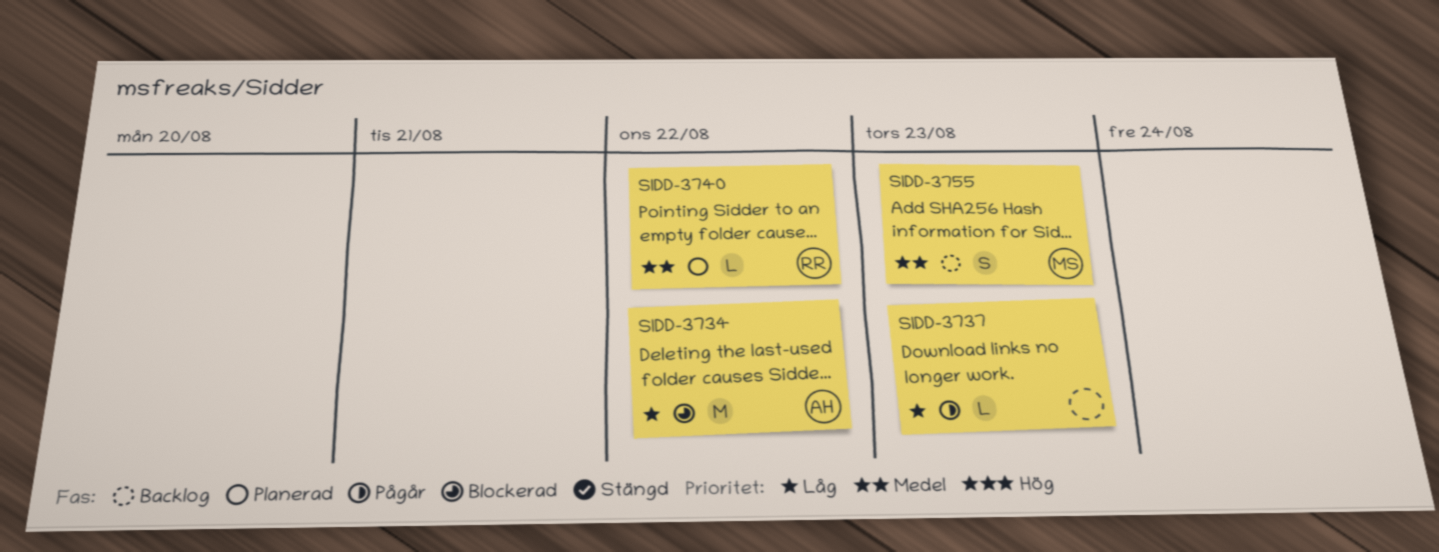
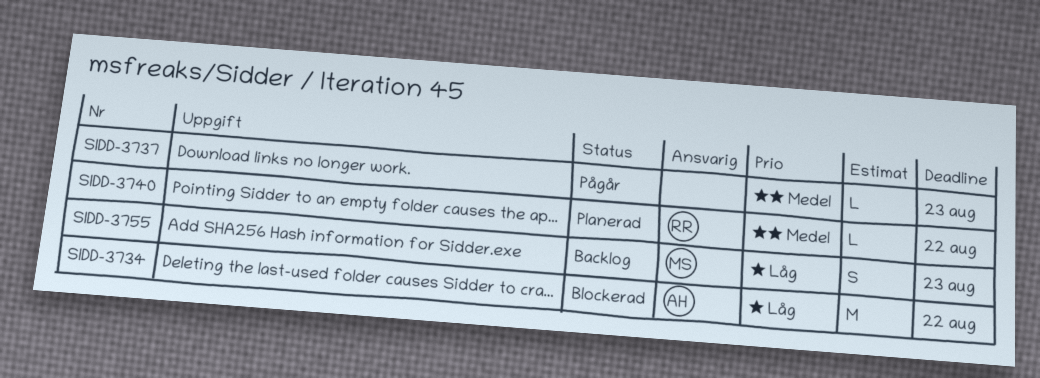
SIDD-3737, priority: Låg -> Medel
SIDD-3755, priority: Medel -> Låg

